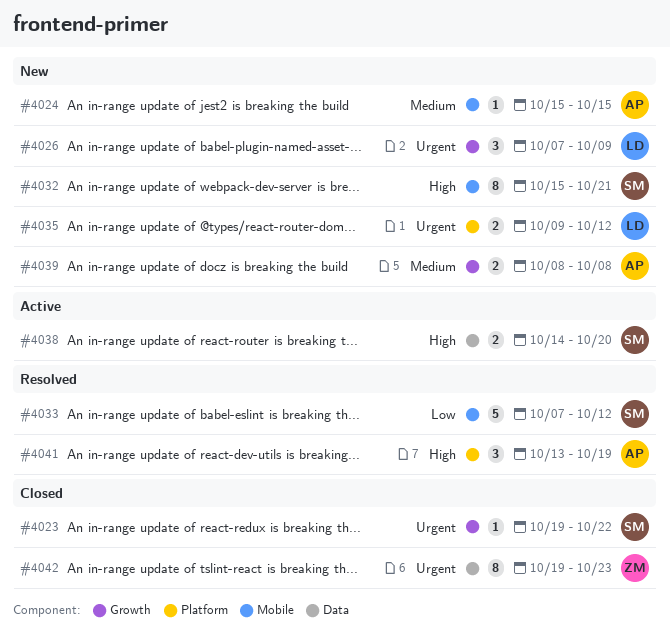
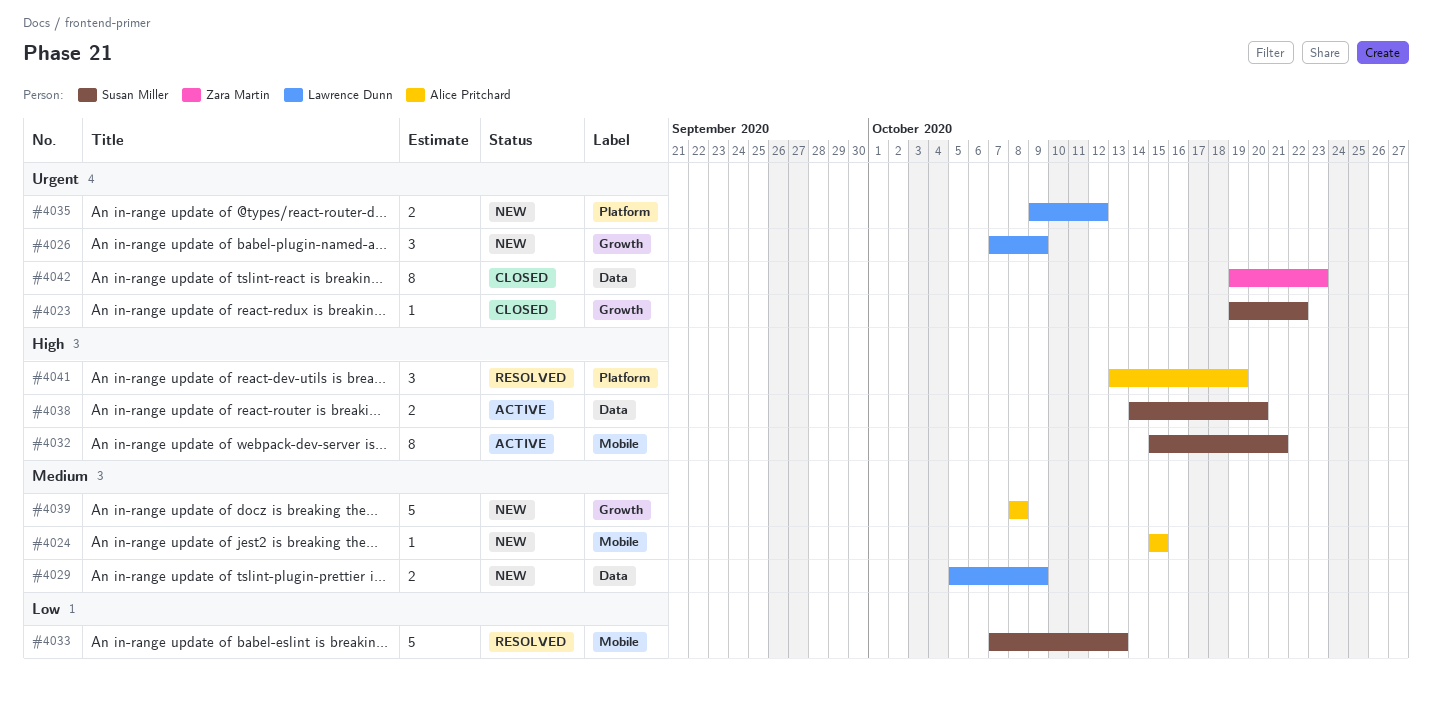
#4029: none -> present
#4032, status: New -> Active
#4033, due: Oct 12 -> Oct 13
#4039, estimate: 2 -> 5

